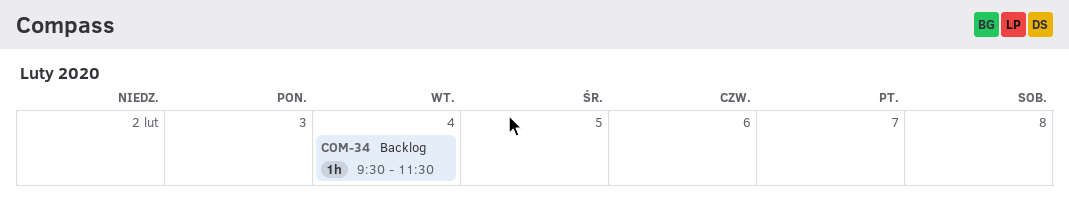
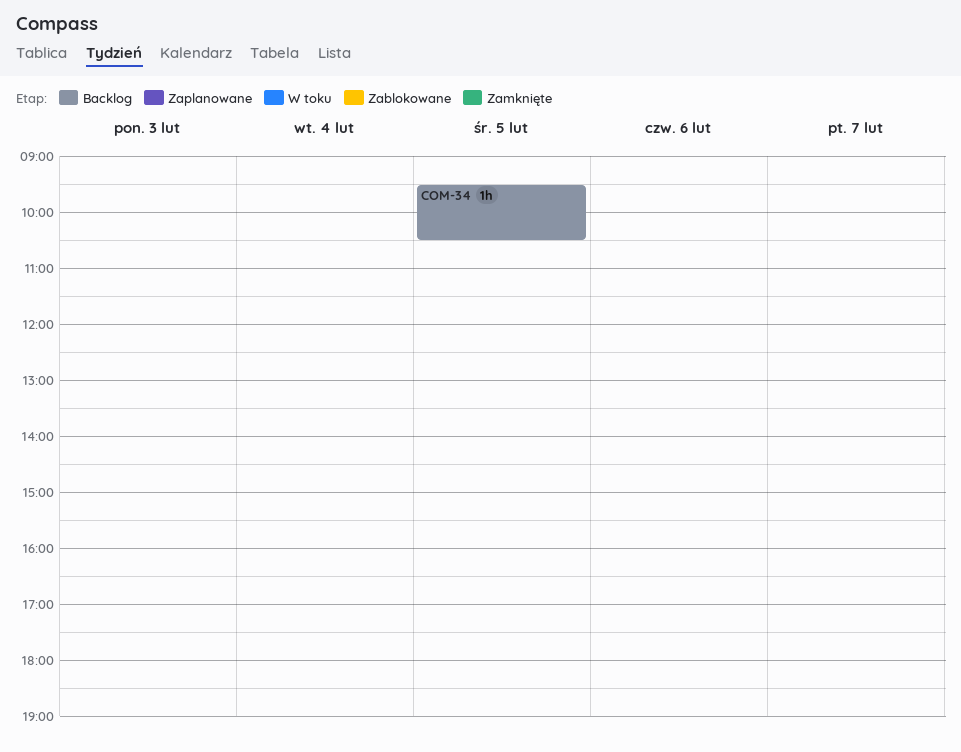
COM-34, day: Feb 4 -> Feb 5
COM-34, ends: 11:30 -> 10:30

